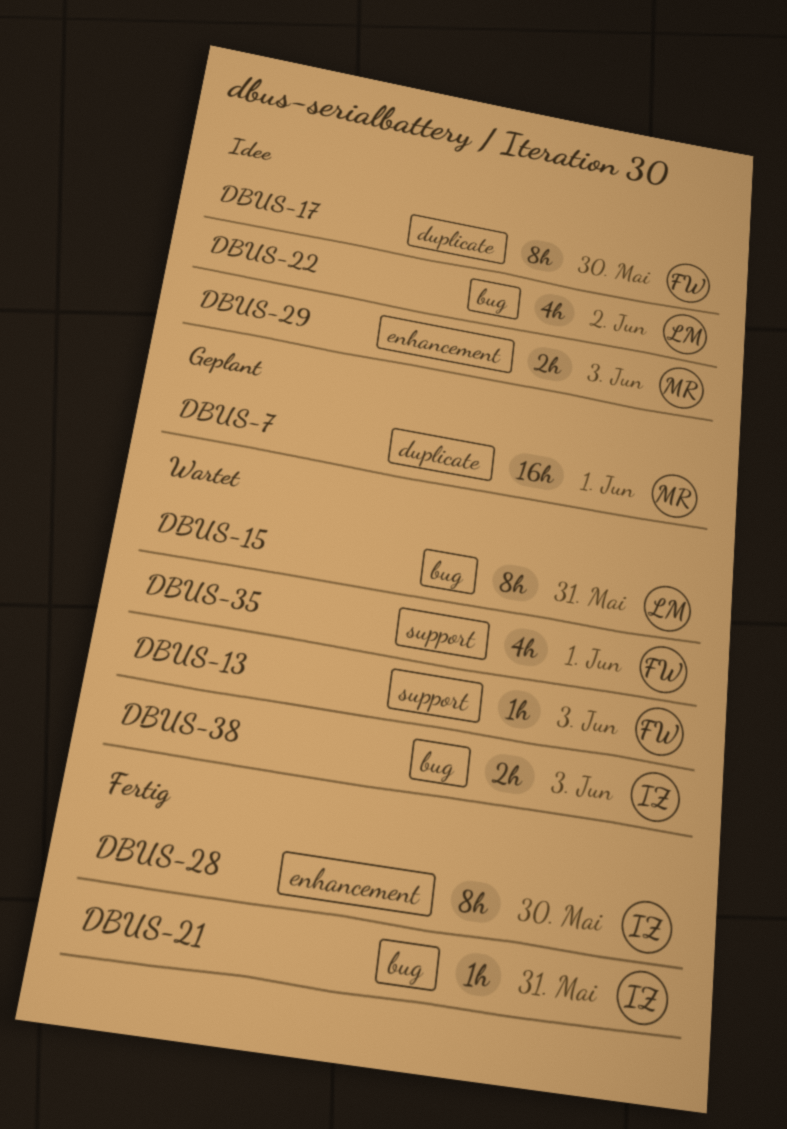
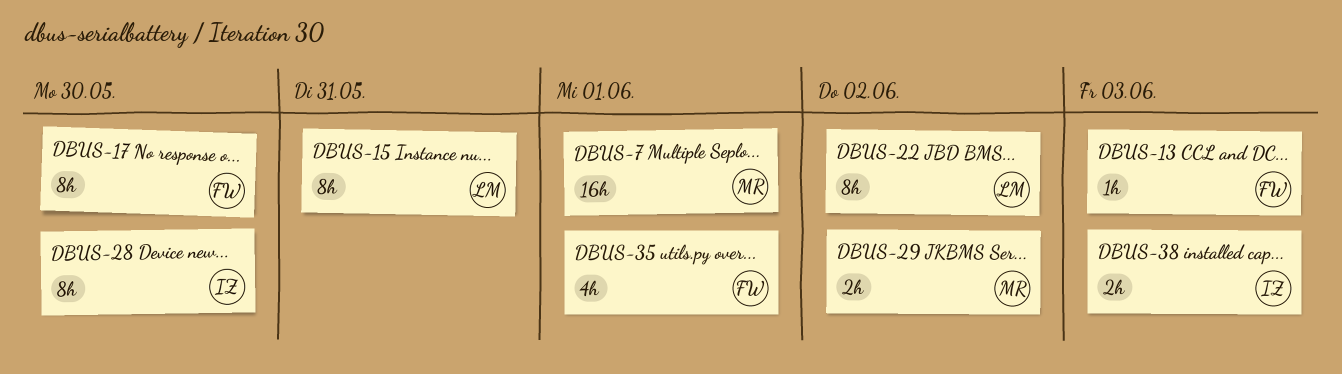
DBUS-21: present -> none
DBUS-22, estimate: 4h -> 8h
DBUS-29, due: Jun 3 -> Jun 2

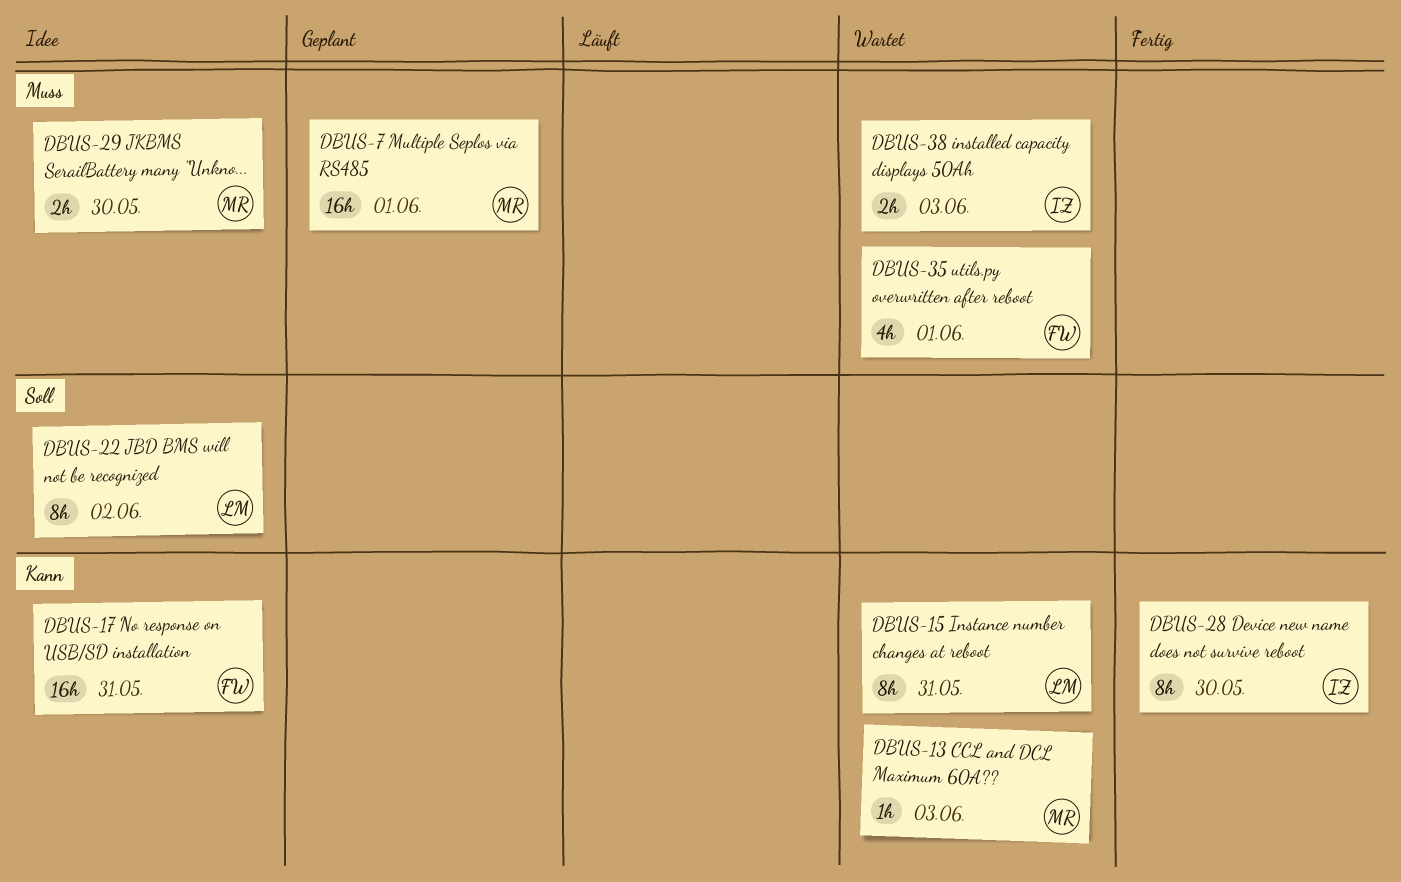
DBUS-13, owner: FW -> MR
DBUS-17, estimate: 8h -> 16h
DBUS-17, due: May 30 -> May 31
DBUS-29, due: Jun 2 -> May 30

